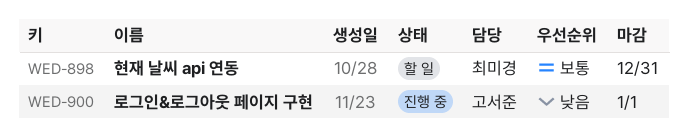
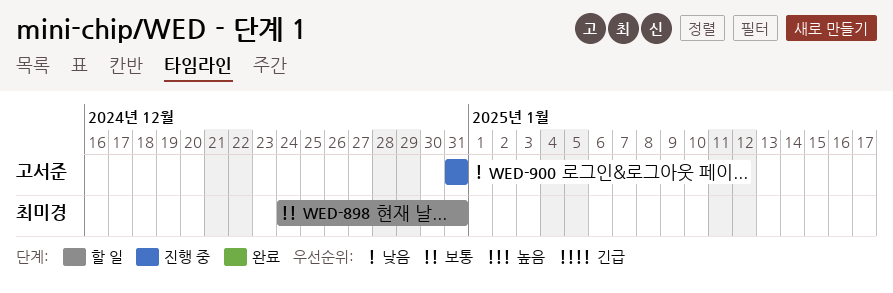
WED-900, due: Jan 1 -> Dec 31

